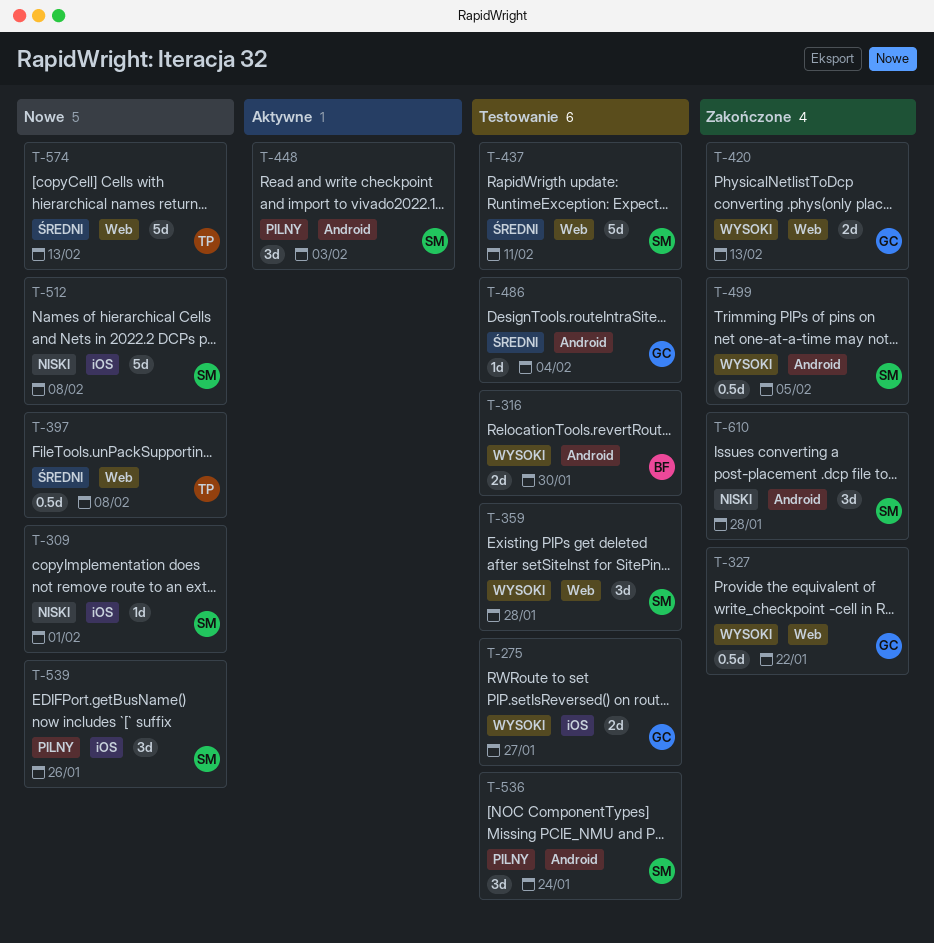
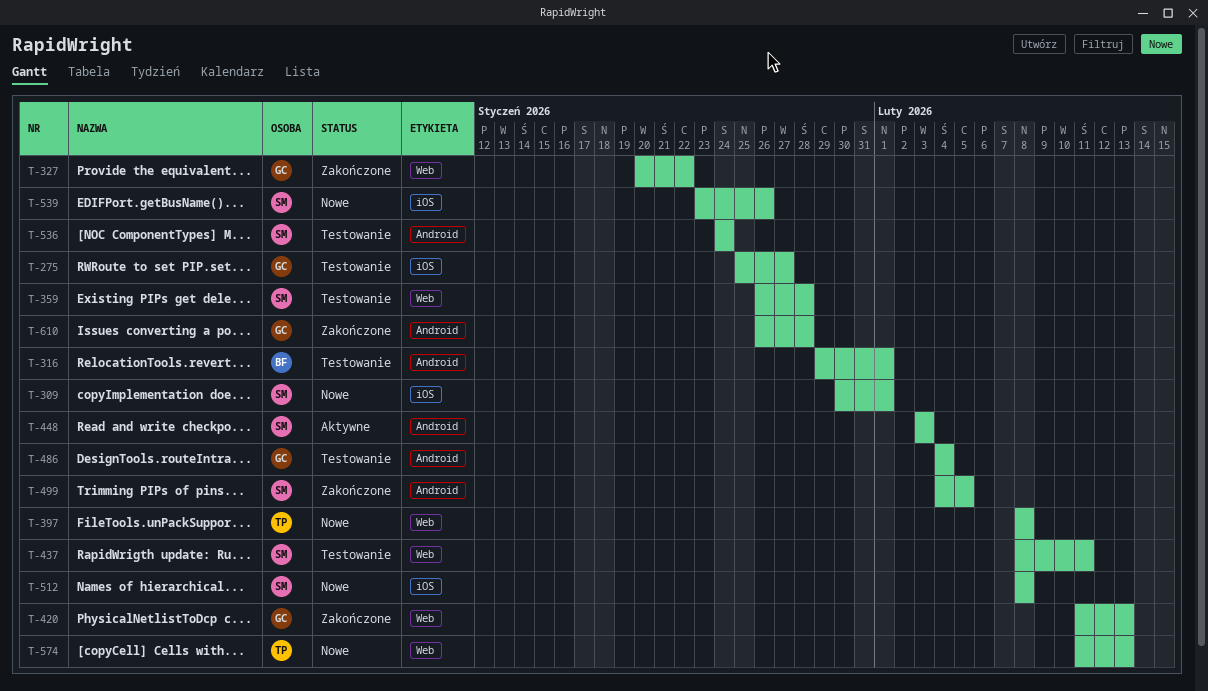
T-316, due: Jan 30 -> Feb 1
T-610, owner: SM -> GC

